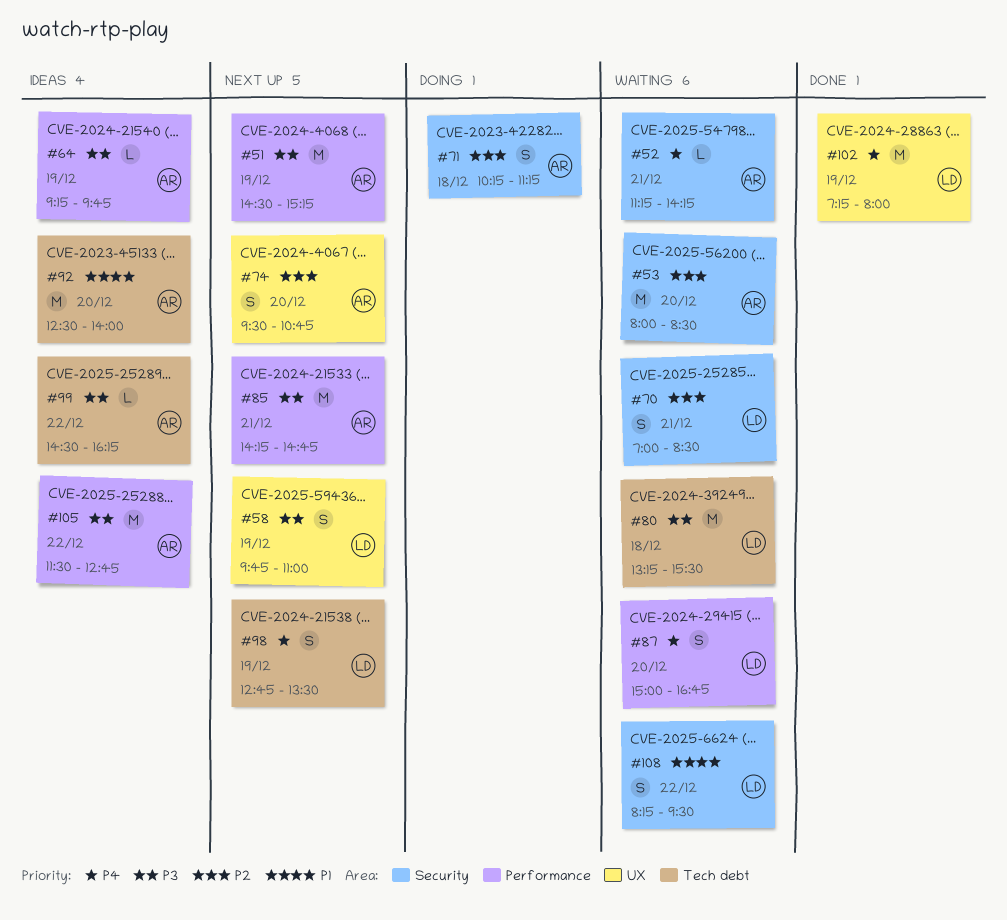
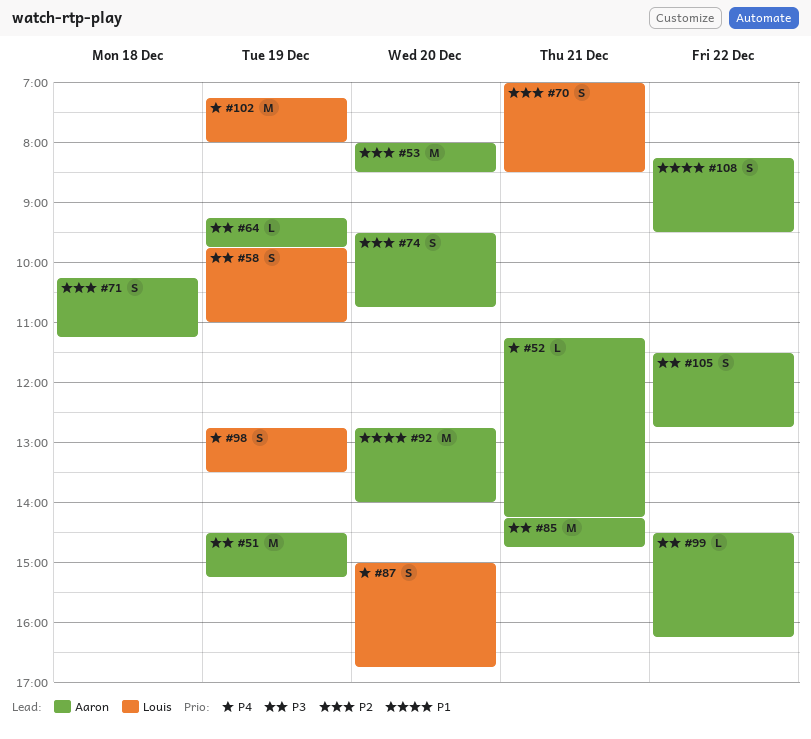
#80: present -> none
#92, begins: 12:30 -> 12:45
#105, estimate: M -> S
#108, owner: Louis -> Aaron

